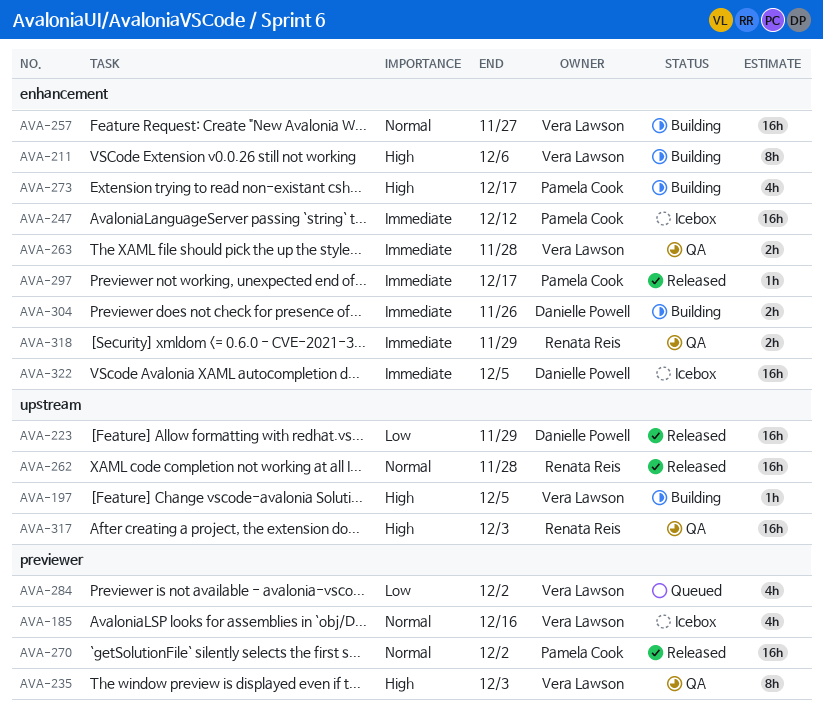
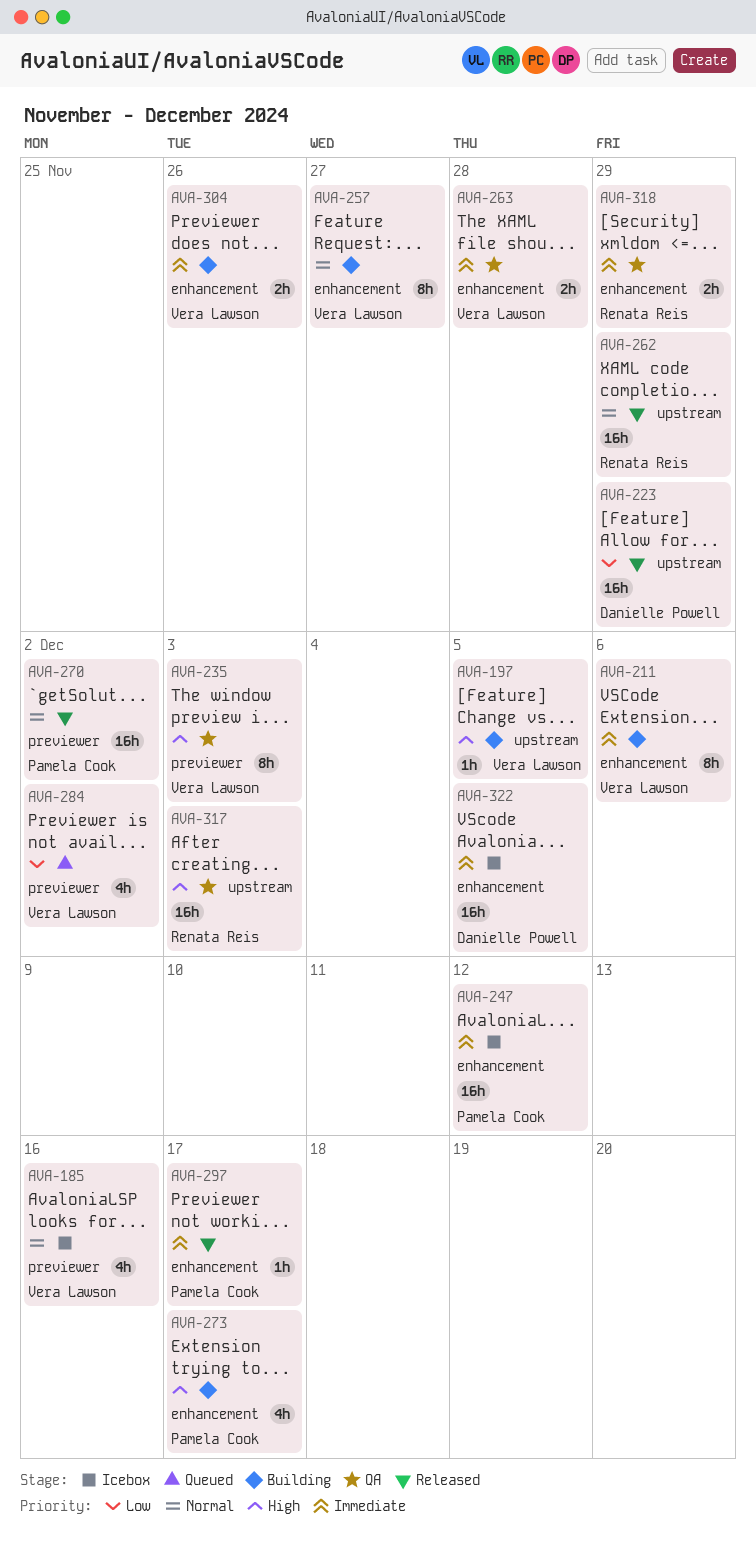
AVA-211, priority: High -> Immediate
AVA-257, estimate: 16h -> 8h
AVA-262, due: Nov 28 -> Nov 29
AVA-304, owner: Danielle Powell -> Vera Lawson

